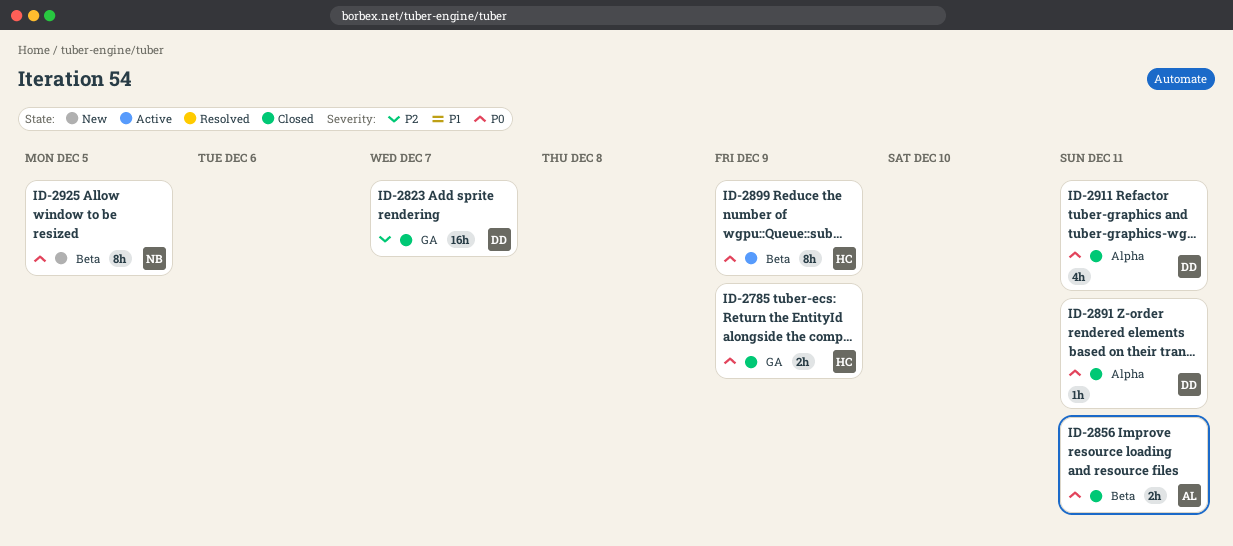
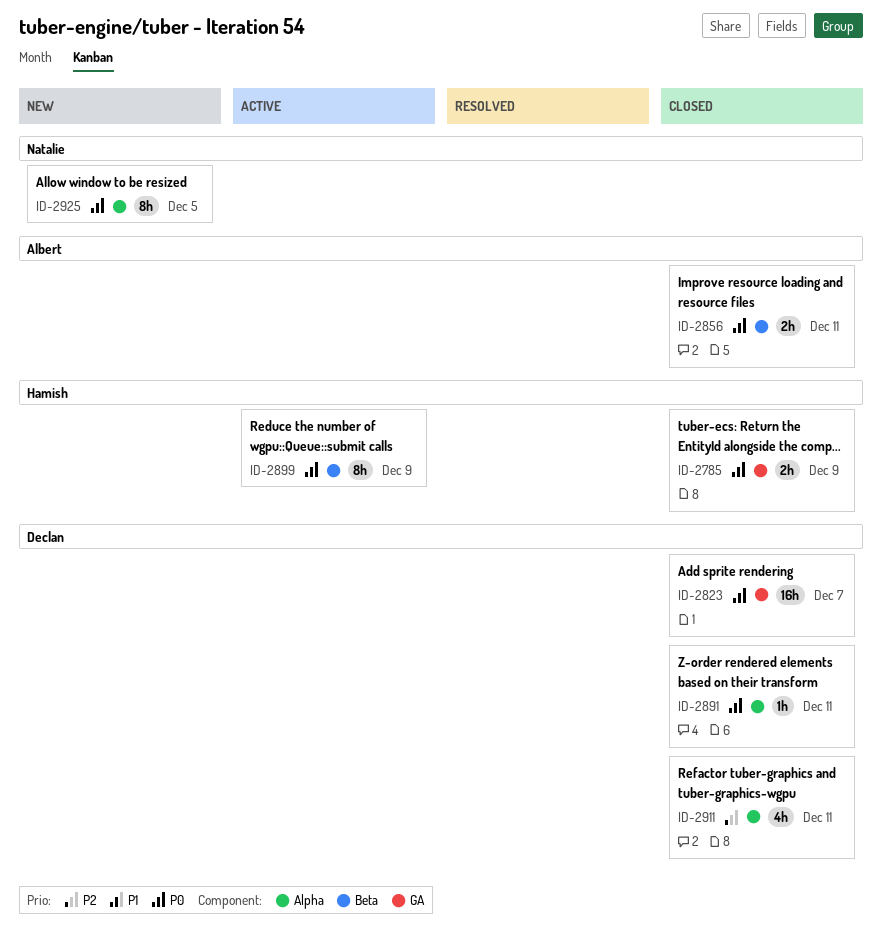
ID-2823, priority: P2 -> P0
ID-2911, priority: P0 -> P2
ID-2925, label: Beta -> Alpha

